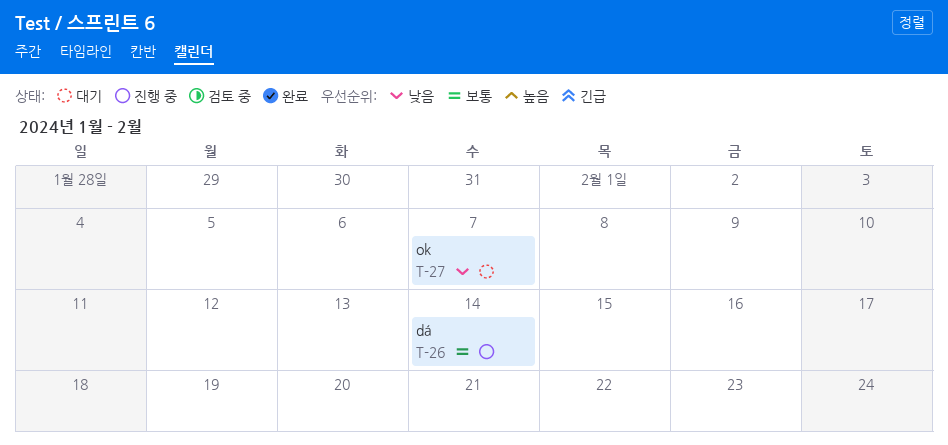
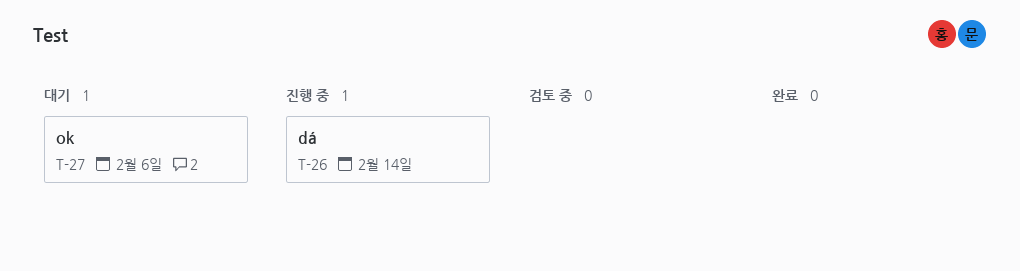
T-27, due: Feb 7 -> Feb 6

